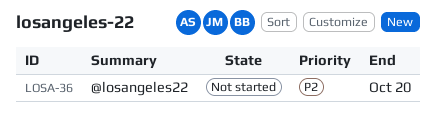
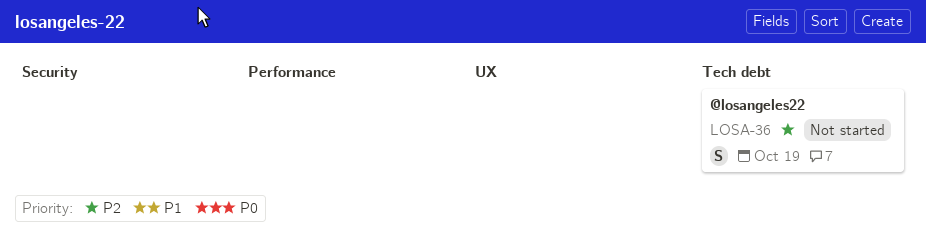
LOSA-36, due: Oct 20 -> Oct 19

